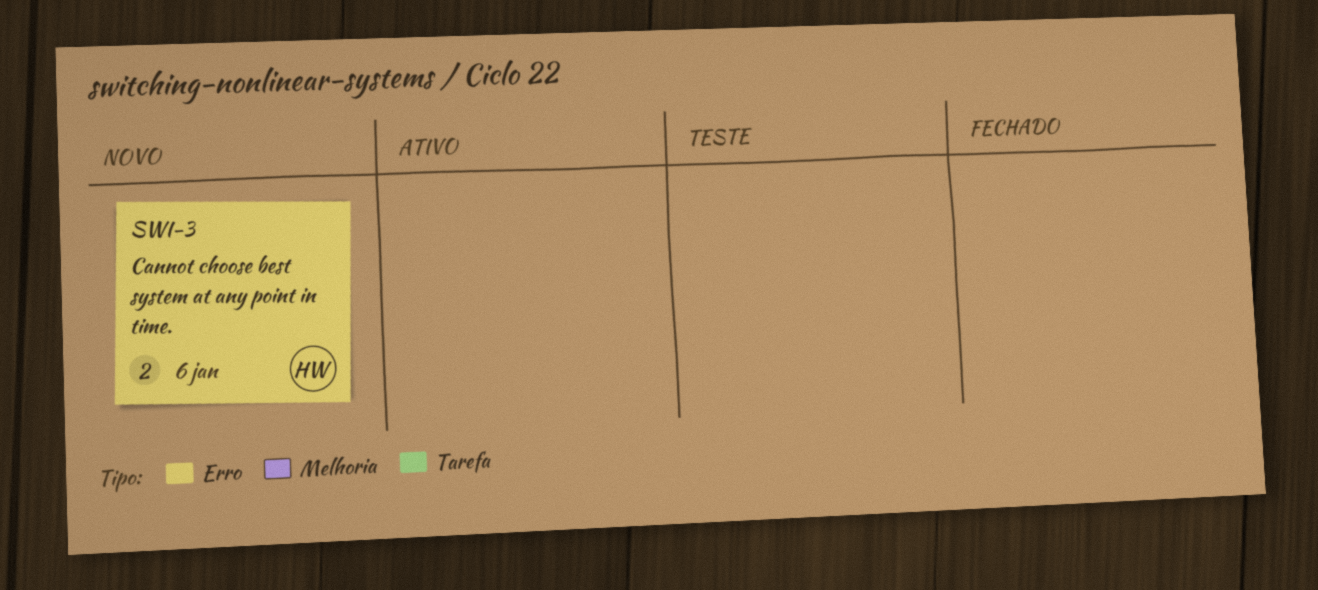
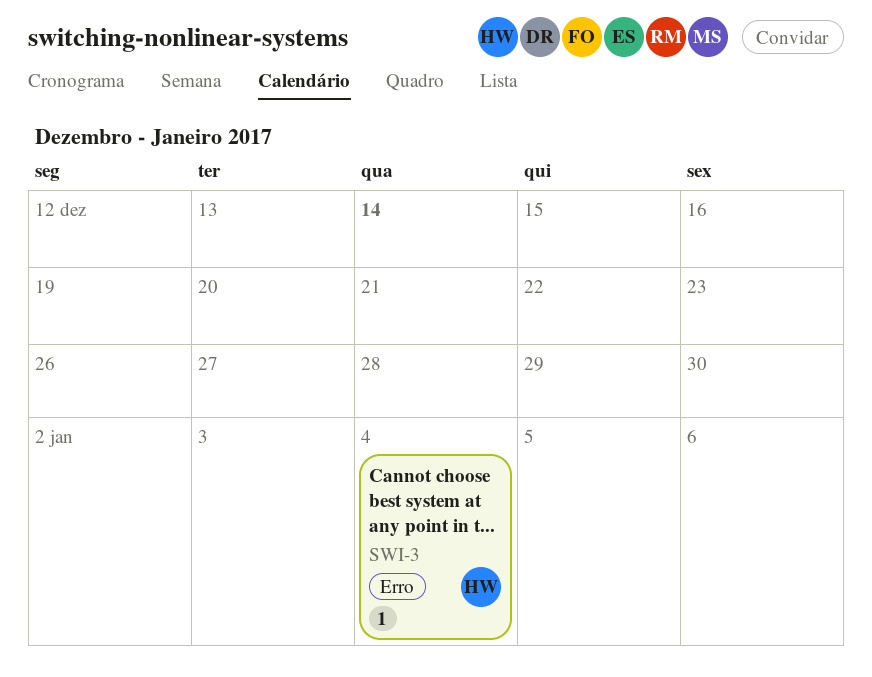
SWI-3, estimate: 2 -> 1
SWI-3, due: Jan 6 -> Jan 4

